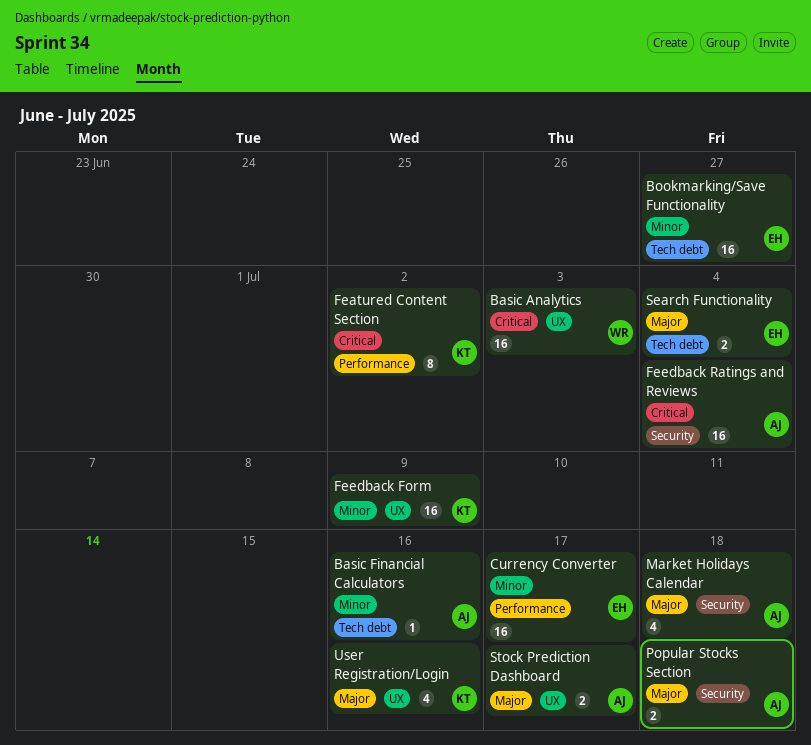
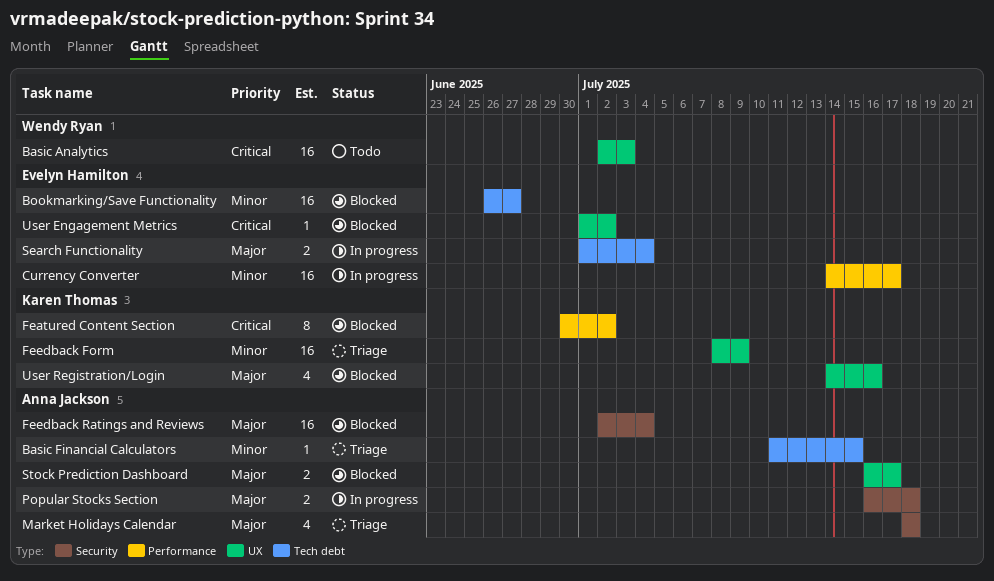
Basic Financial Calculators, due: Jul 16 -> Jul 15
Feedback Ratings and Reviews, priority: Critical -> Major
User Engagement Metrics: none -> present

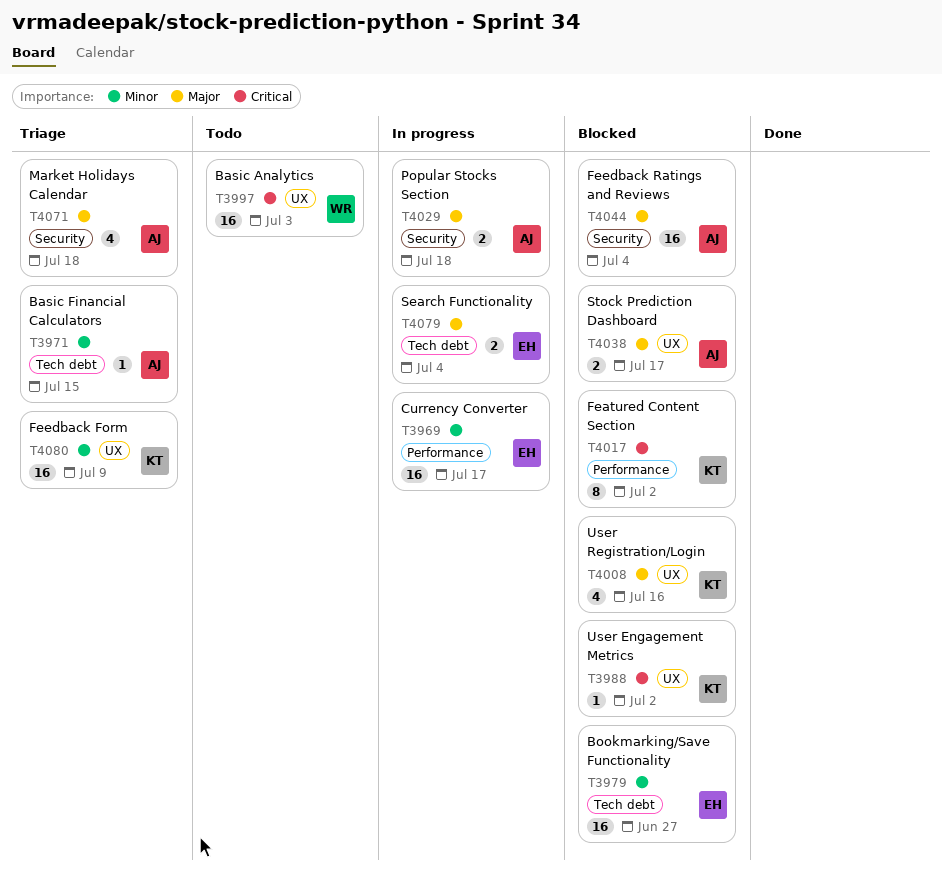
User Engagement Metrics, owner: Evelyn Hamilton -> Karen Thomas

